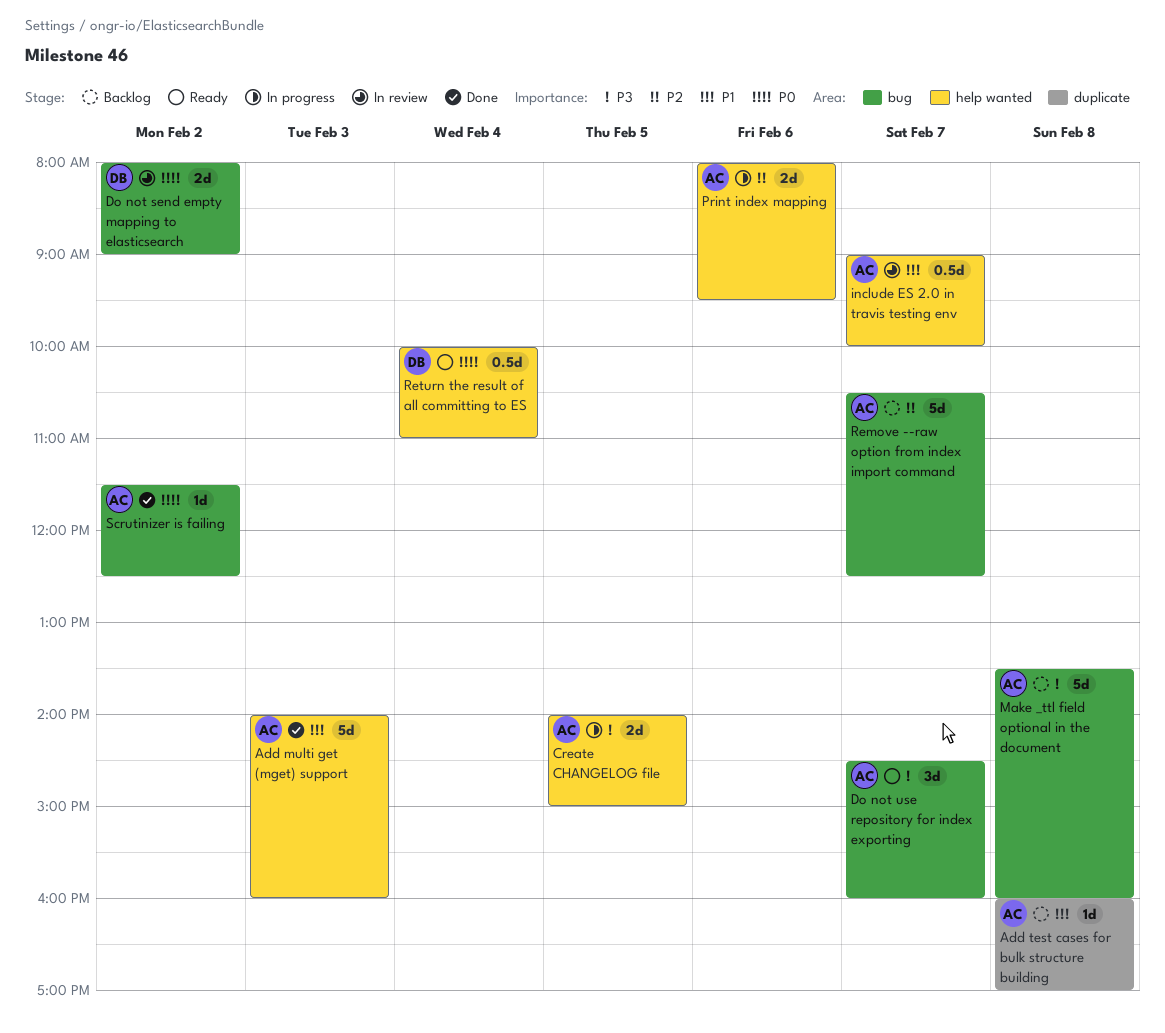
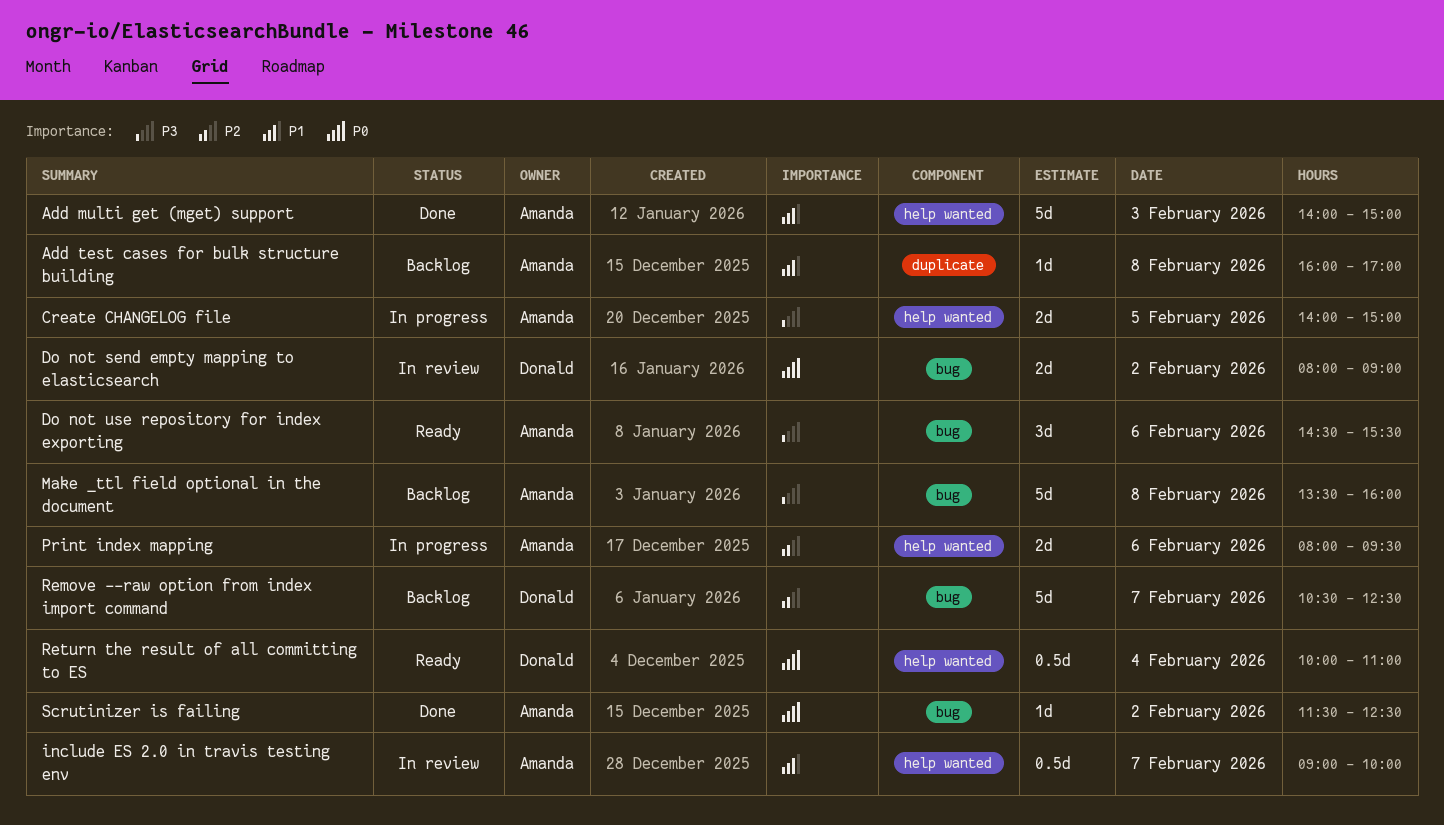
Add multi get (mget) support, ends: 16:00 -> 15:00
Do not use repository for index exporting, day: Feb 7 -> Feb 6
Do not use repository for index exporting, ends: 16:00 -> 15:30
Remove --raw option from index import command, owner: Amanda -> Donald

